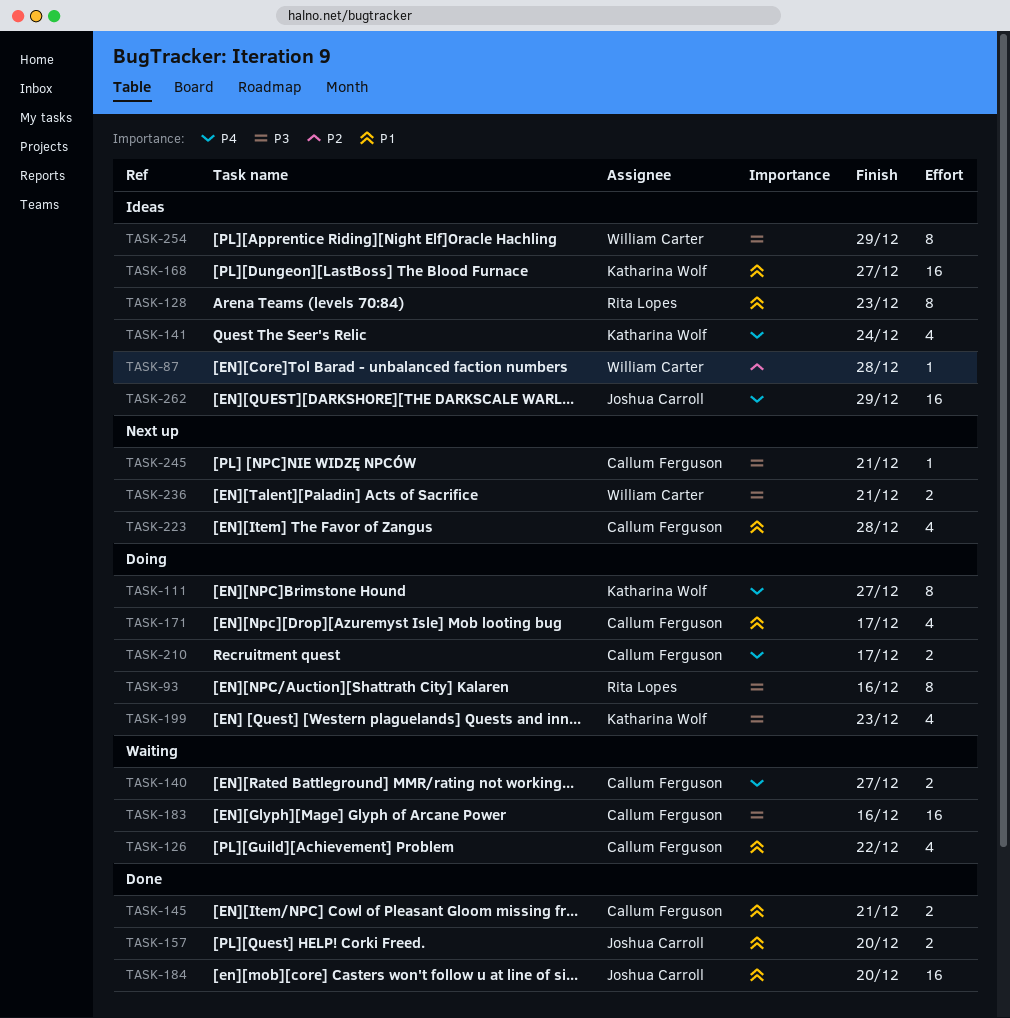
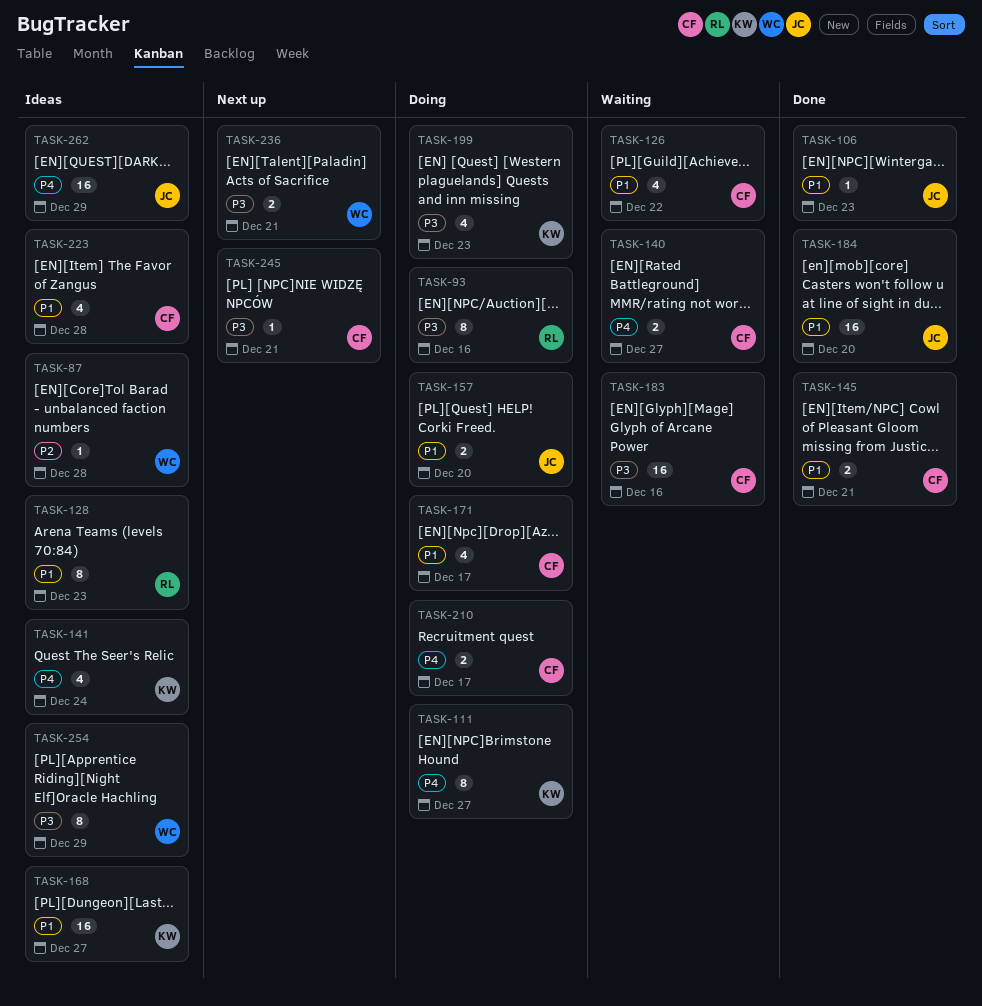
TASK-106: none -> present
TASK-157, status: Done -> Doing
TASK-223, status: Next up -> Ideas

